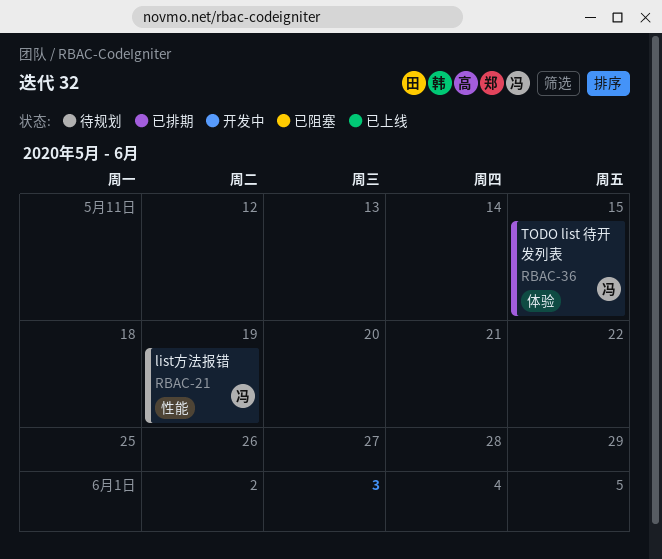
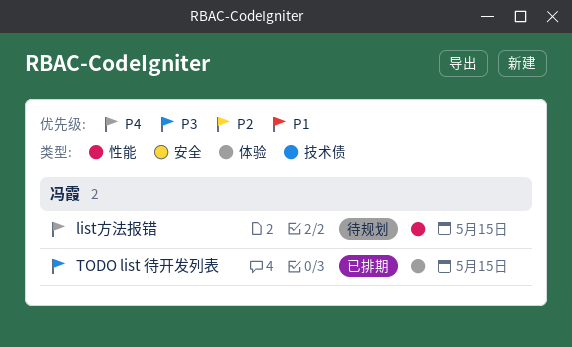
list方法报错, due: May 19 -> May 15

